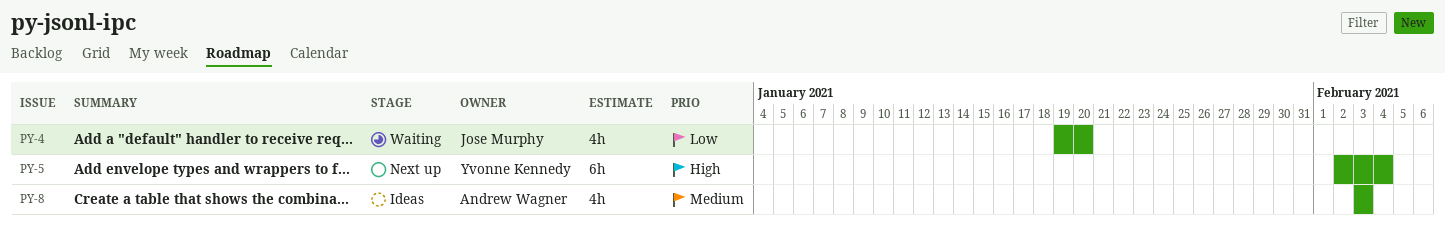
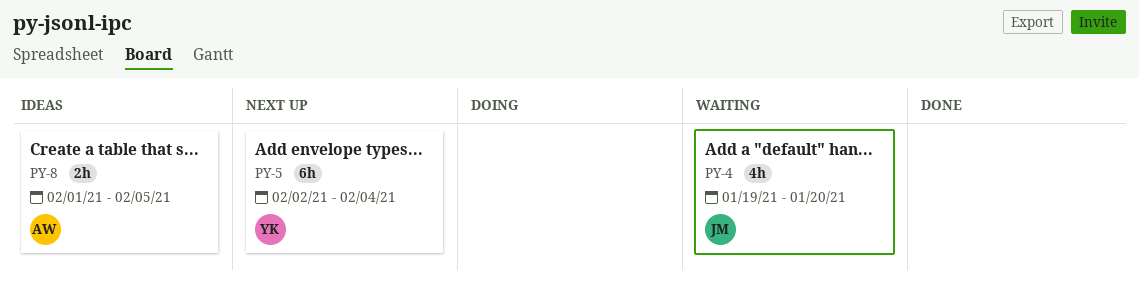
PY-8, estimate: 4h -> 2h
PY-8, start: Feb 3 -> Feb 1
PY-8, due: Feb 3 -> Feb 5

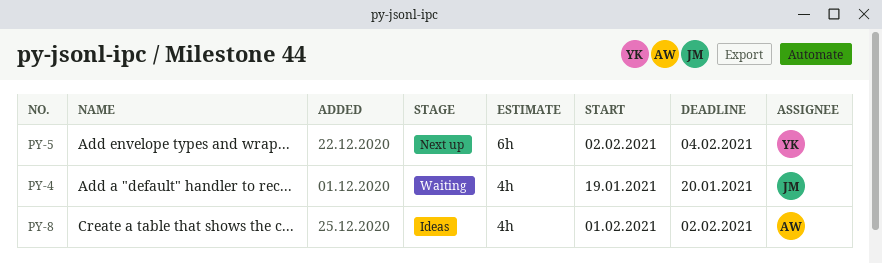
PY-8, estimate: 2h -> 4h
PY-8, due: Feb 5 -> Feb 2

